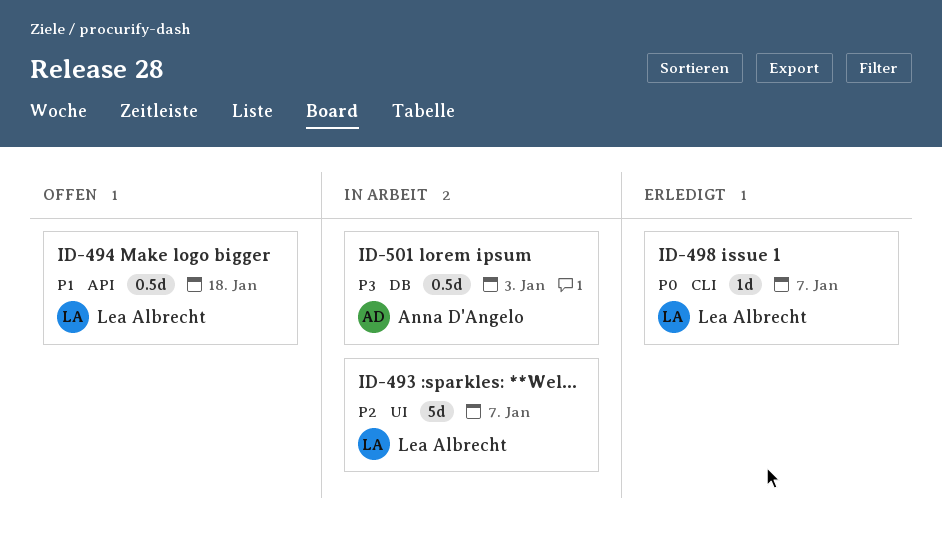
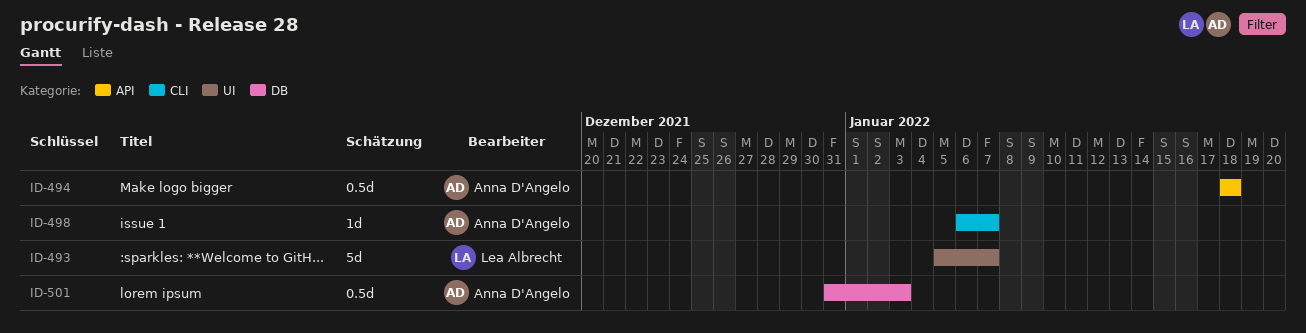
ID-494, owner: Lea Albrecht -> Anna D'Angelo
ID-498, owner: Lea Albrecht -> Anna D'Angelo

